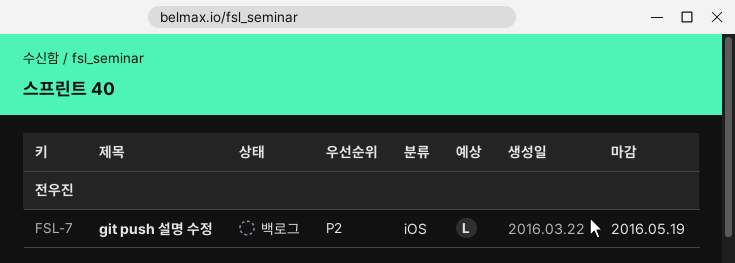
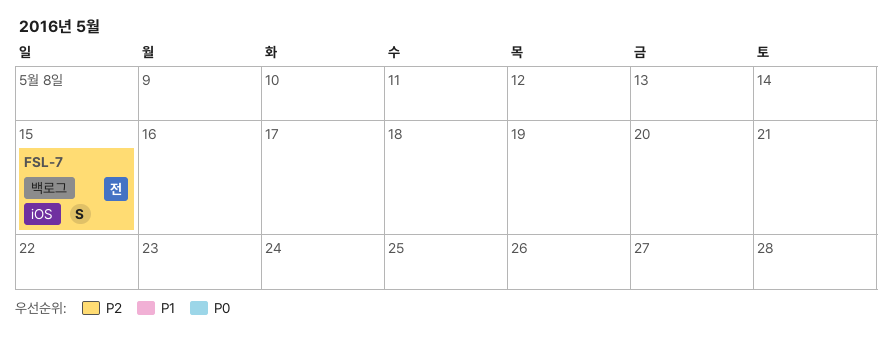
FSL-7, estimate: L -> S
FSL-7, due: May 19 -> May 15

